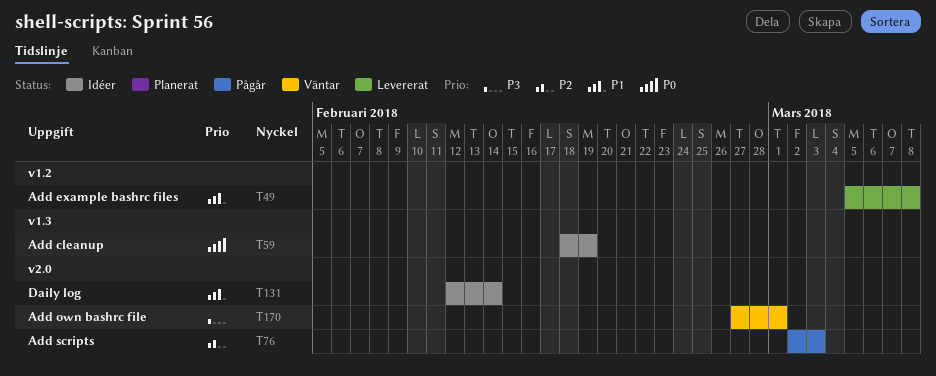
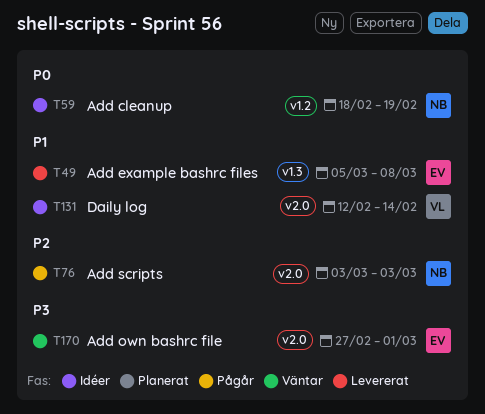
T49, label: v1.2 -> v1.3
T59, label: v1.3 -> v1.2
T76, start: Mar 2 -> Mar 3

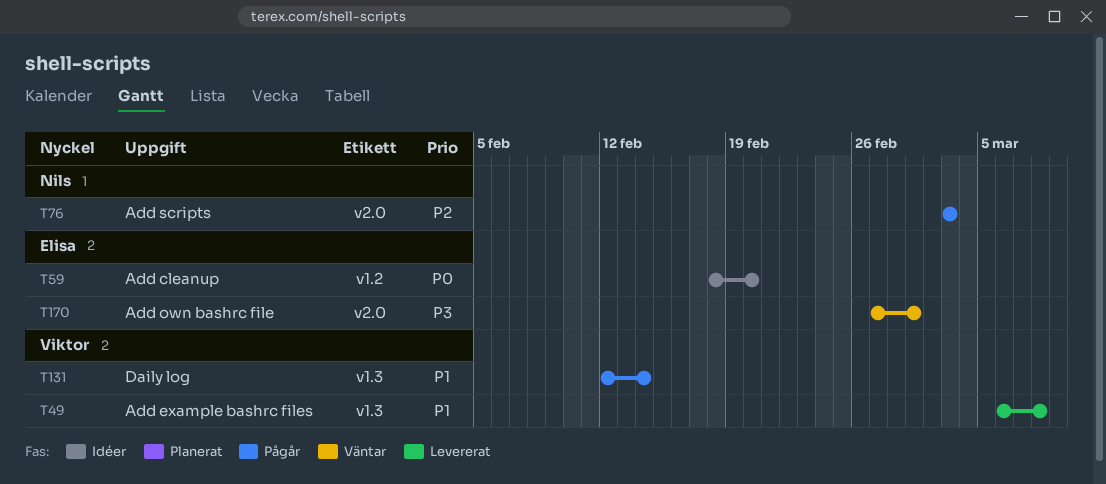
T49, owner: Elisa -> Viktor
T49, start: Mar 5 -> Mar 6
T59, owner: Nils -> Elisa
T59, due: Feb 19 -> Feb 20
T131, status: Idéer -> Pågår
T131, label: v2.0 -> v1.3

